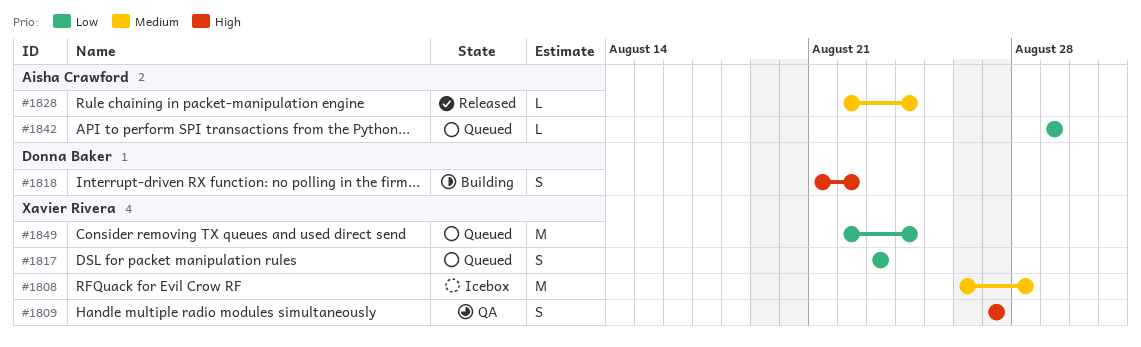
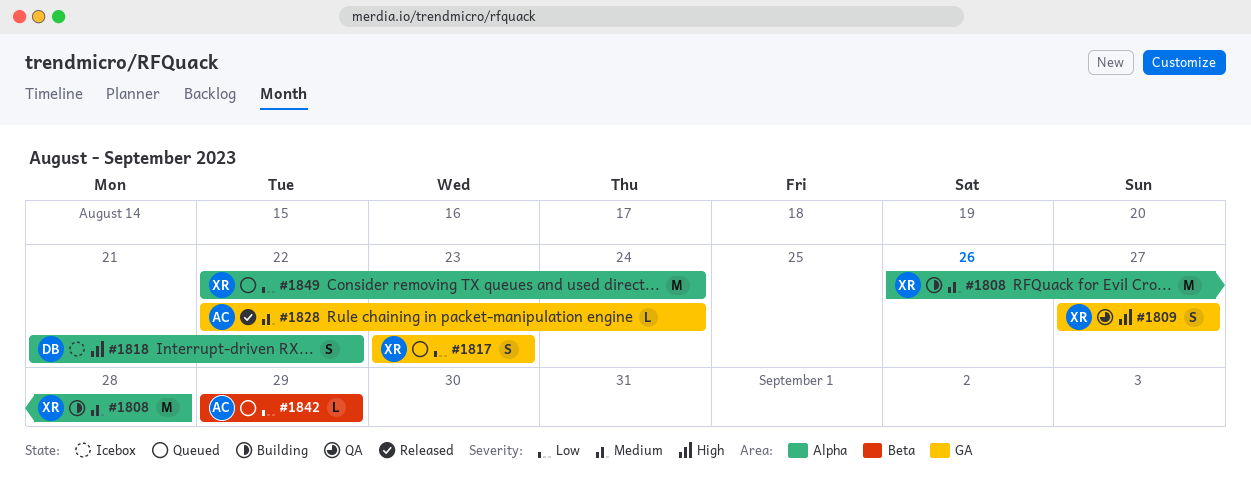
#1808, status: Icebox -> Building
#1818, status: Building -> Icebox

